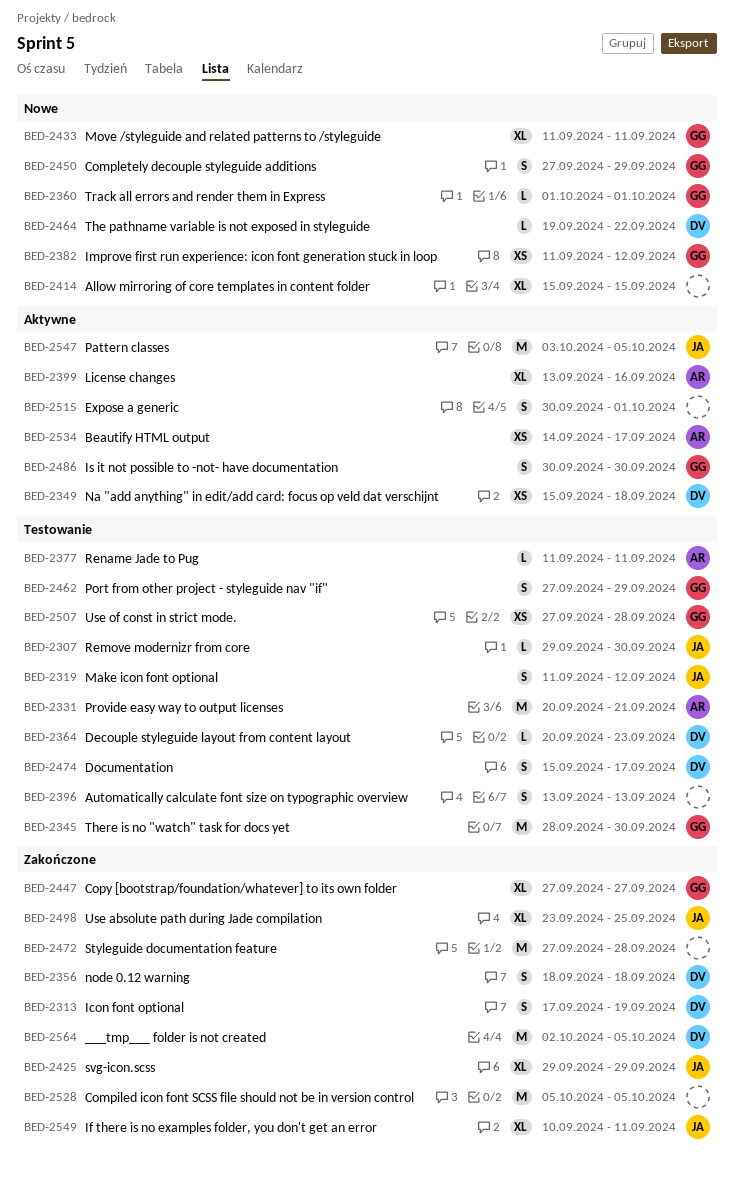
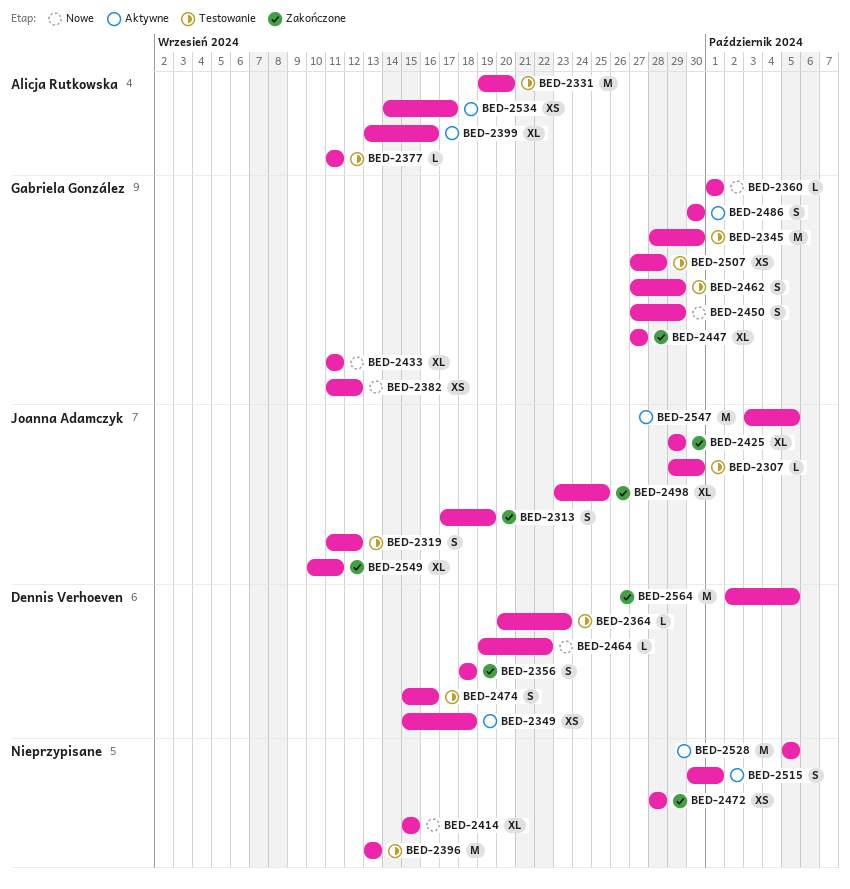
BED-2313, owner: Dennis Verhoeven -> Joanna Adamczyk
BED-2331, start: Sep 20 -> Sep 19
BED-2331, due: Sep 21 -> Sep 20
BED-2396, estimate: S -> M
BED-2472, estimate: M -> XS
BED-2472, start: Sep 27 -> Sep 28
BED-2474, due: Sep 17 -> Sep 16
BED-2528, status: Zakończone -> Aktywne

